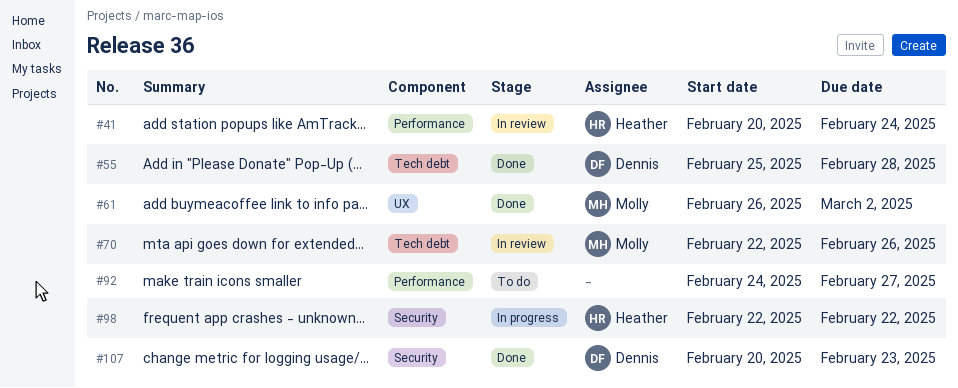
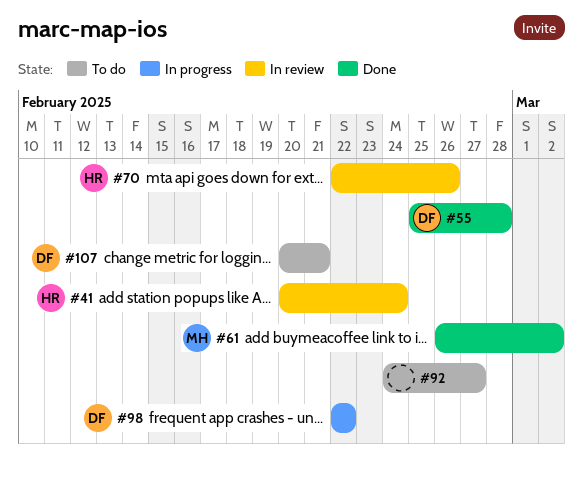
#70, owner: Molly -> Heather
#98, owner: Heather -> Dennis
#107, status: Done -> To do
#107, due: Feb 23 -> Feb 21

